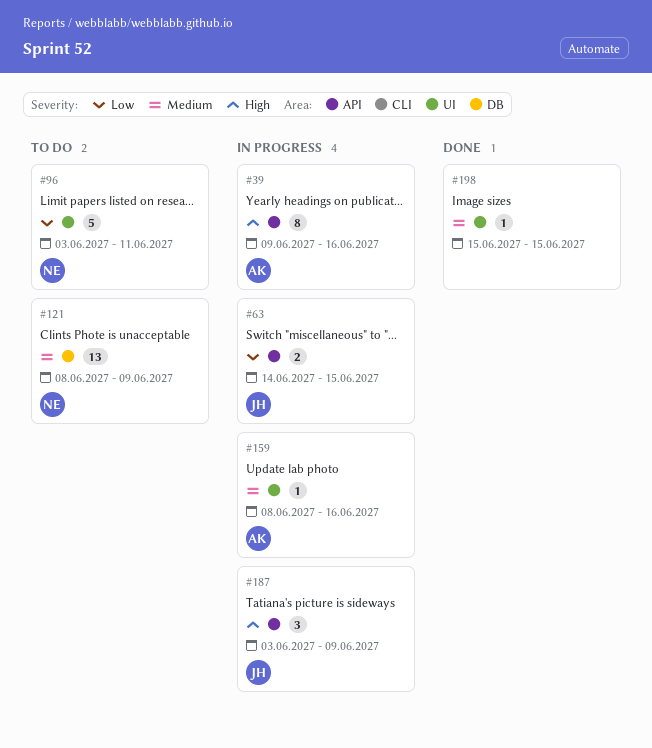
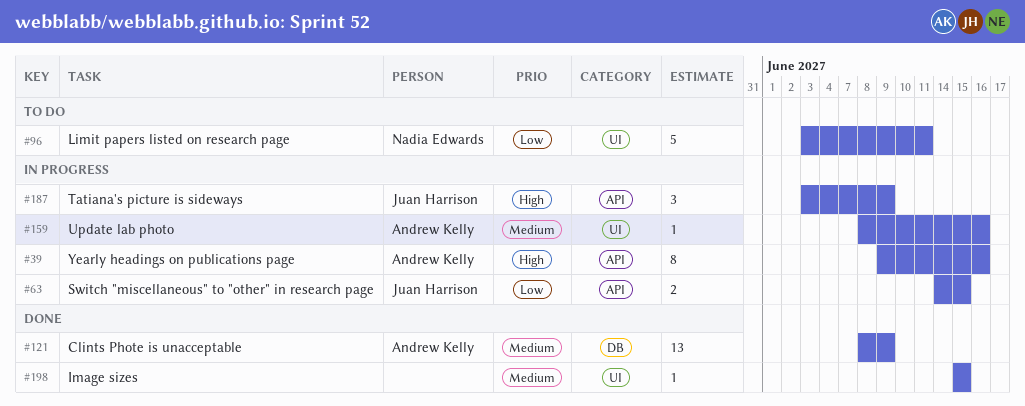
#121, status: To do -> Done
#121, owner: Nadia Edwards -> Andrew Kelly

